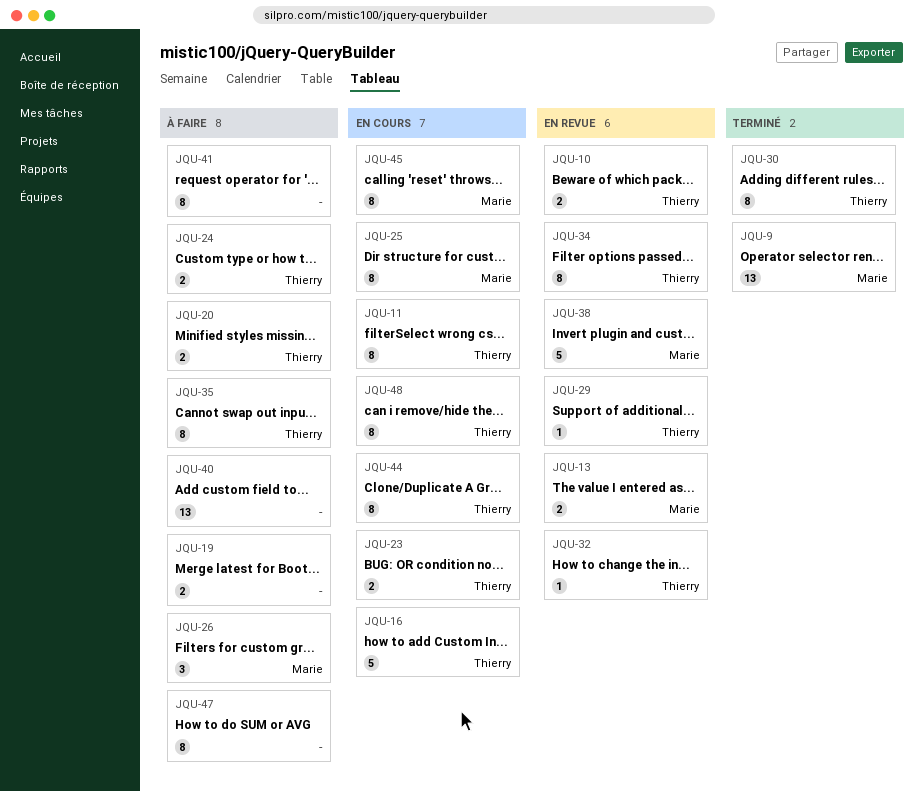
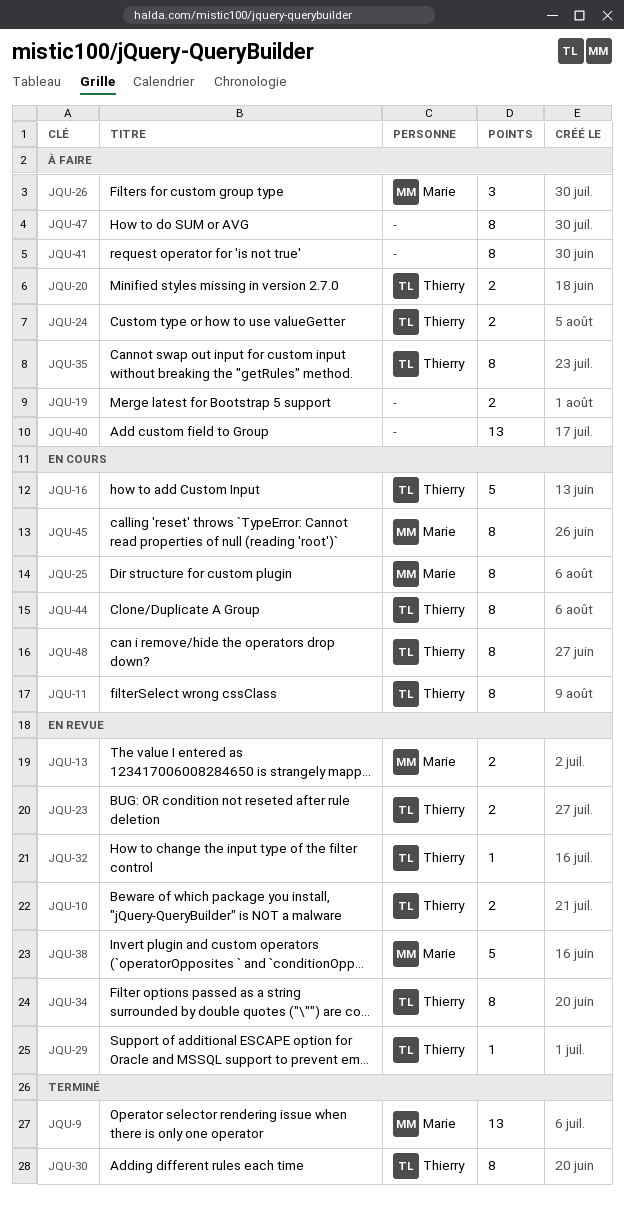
JQU-23, status: En cours -> En revue

